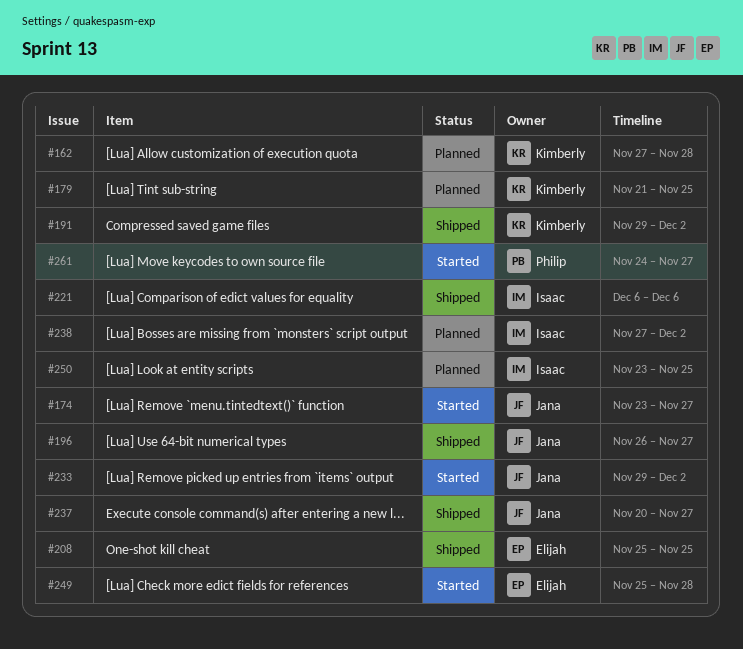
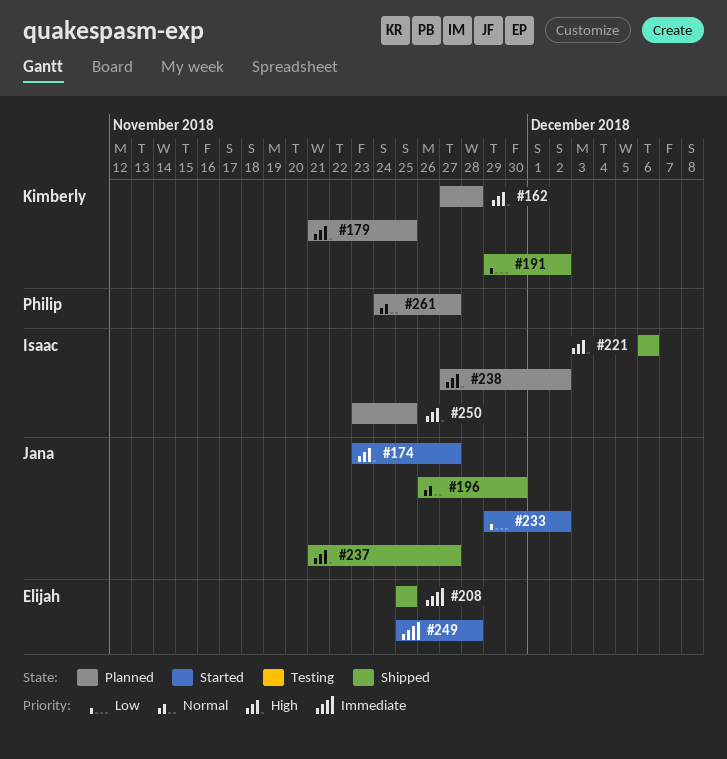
#196, due: Nov 27 -> Nov 30
#237, start: Nov 20 -> Nov 21
#261, status: Started -> Planned

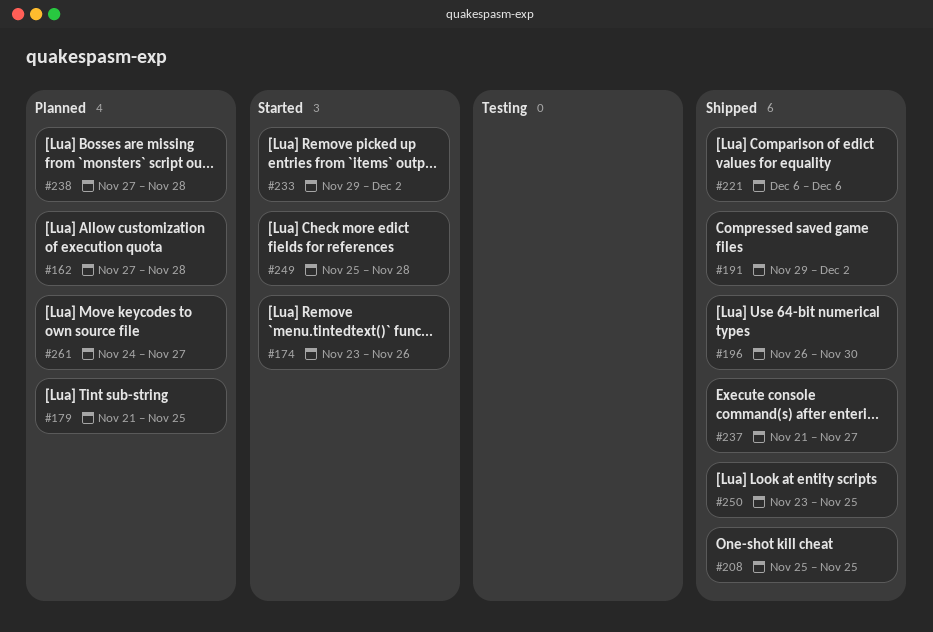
#174, due: Nov 27 -> Nov 26
#238, due: Dec 2 -> Nov 28
#250, status: Planned -> Shipped

